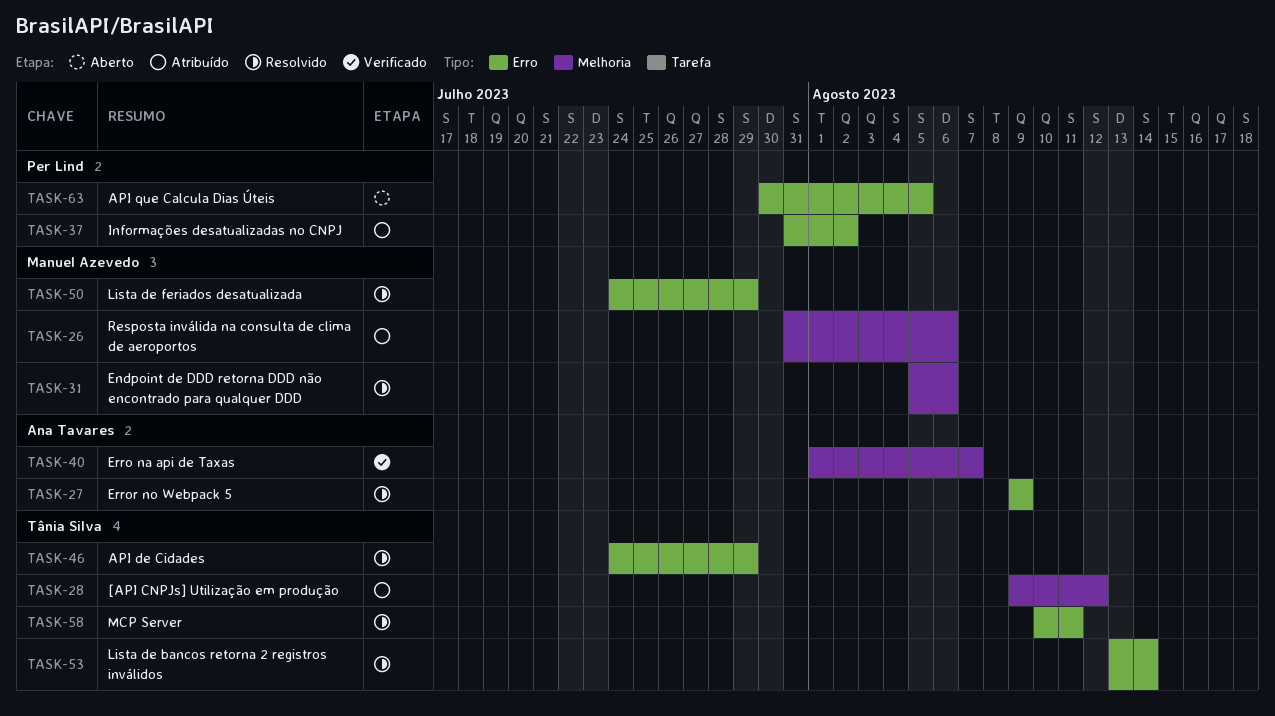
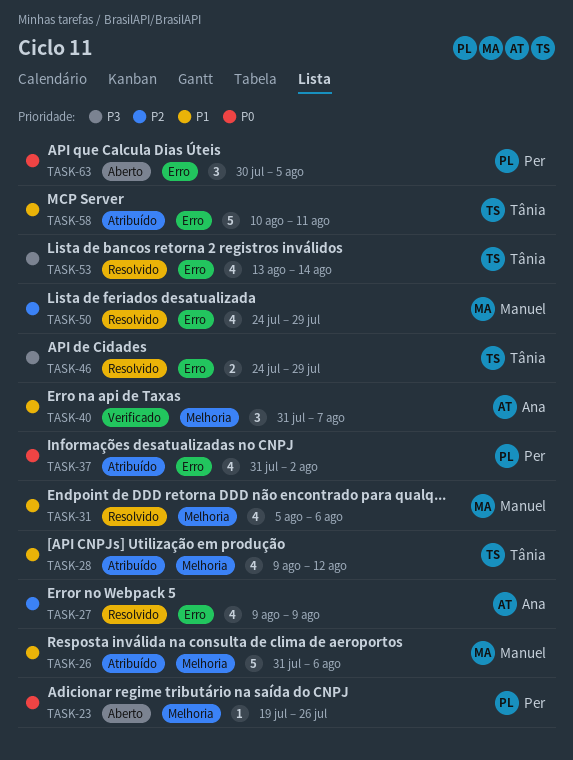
TASK-23: none -> present
TASK-40, start: Aug 1 -> Jul 31
TASK-58, status: Resolvido -> Atribuído

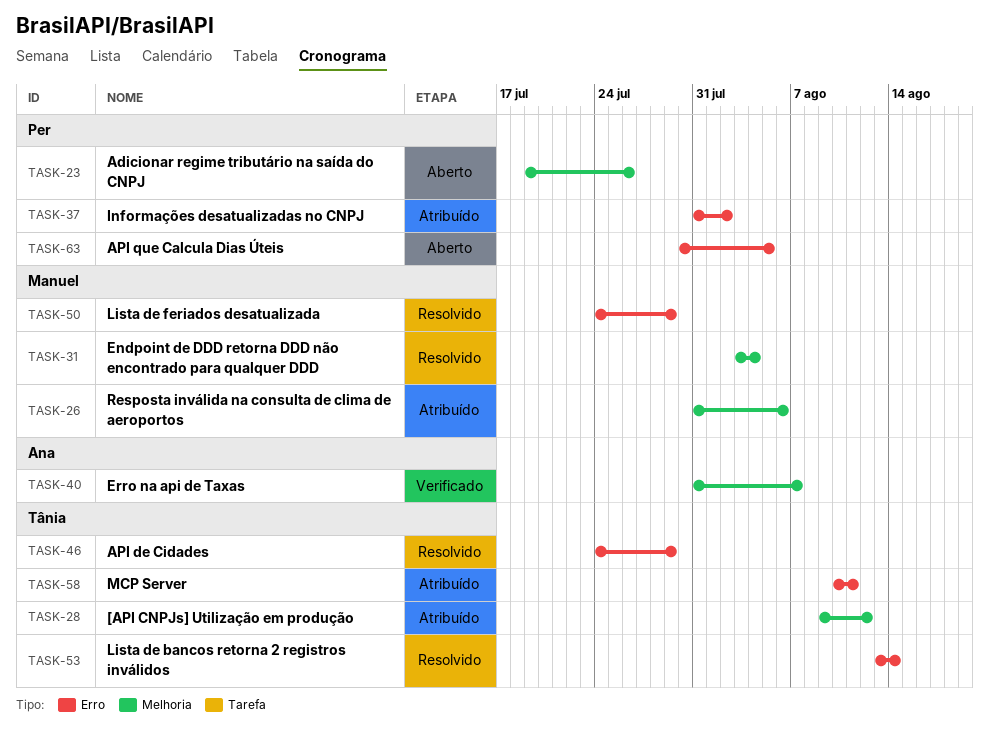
TASK-27: present -> none
TASK-31, start: Aug 5 -> Aug 3
TASK-31, due: Aug 6 -> Aug 4

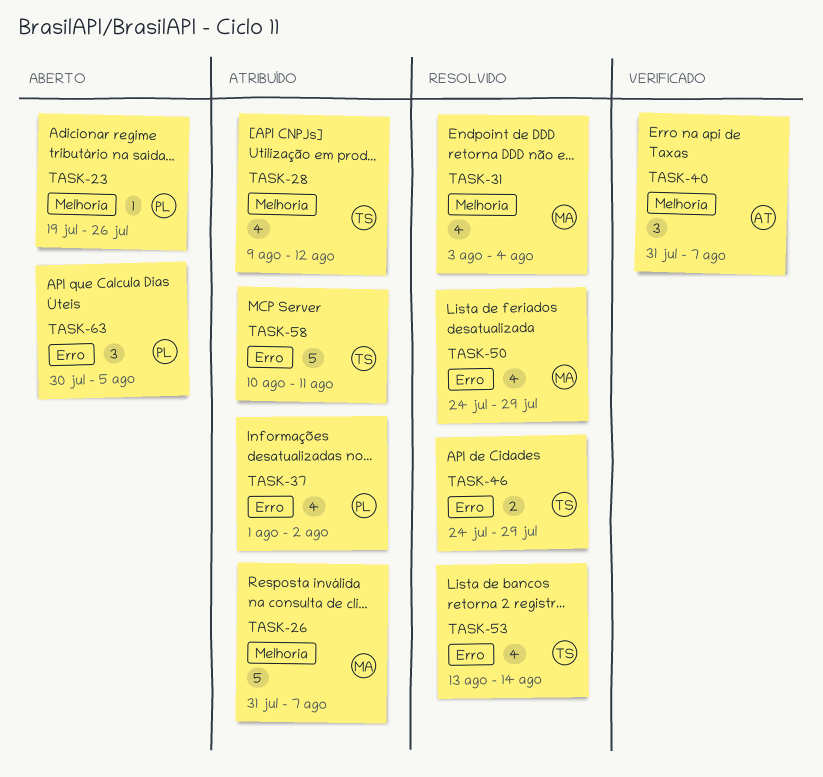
TASK-26, due: Aug 6 -> Aug 7
TASK-37, start: Jul 31 -> Aug 1

